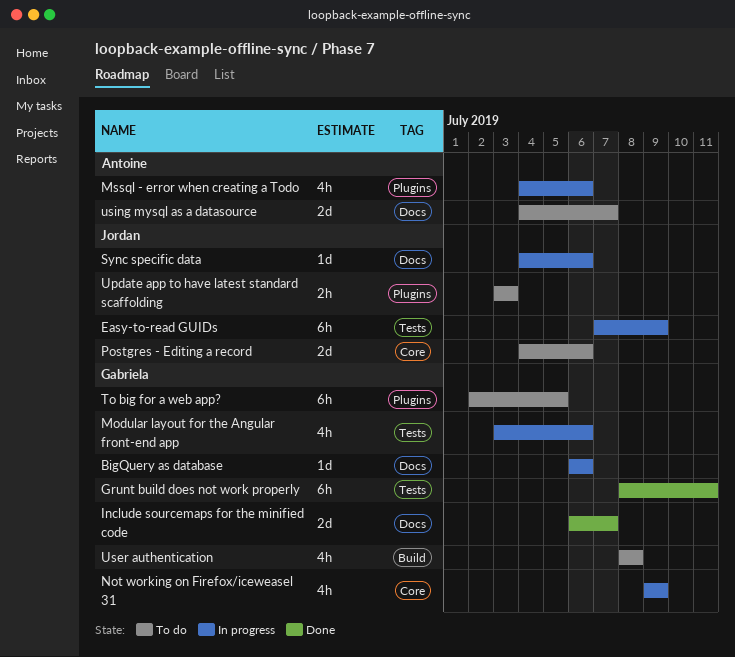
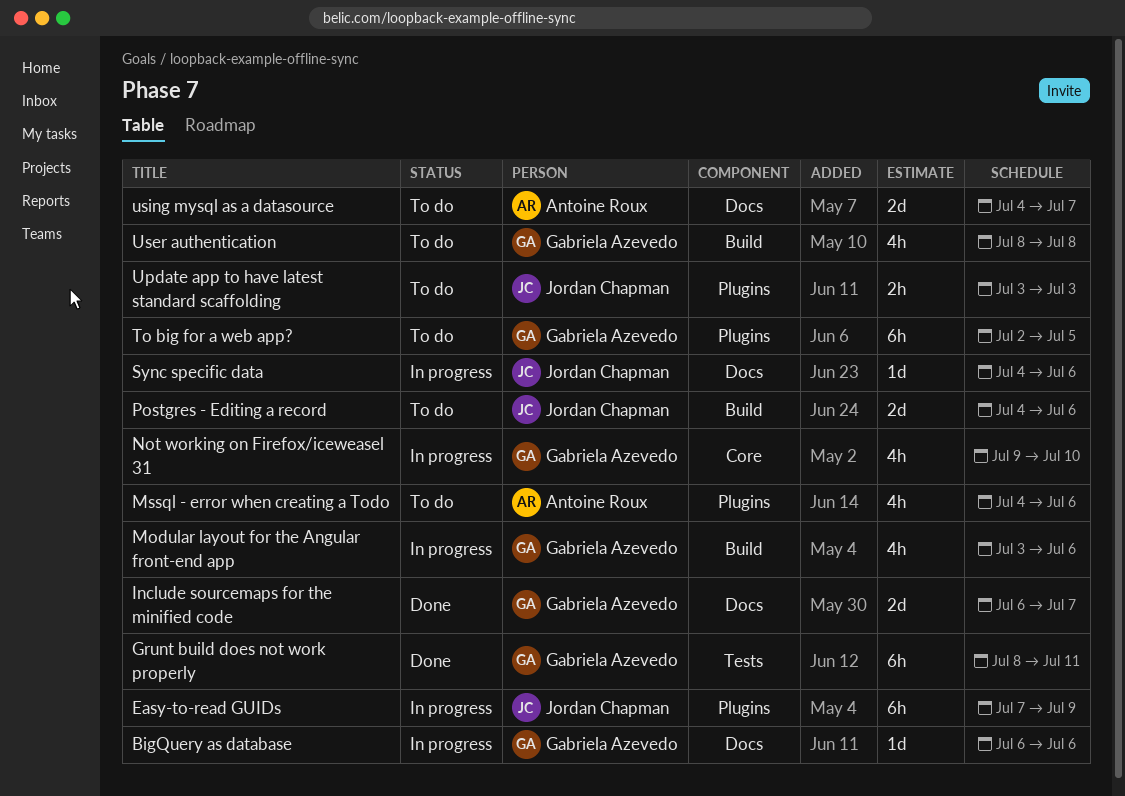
Easy-to-read GUIDs, label: Tests -> Plugins
Modular layout for the Angular front-end app, label: Tests -> Build
Mssql - error when creating a Todo, status: In progress -> To do
Not working on Firefox/iceweasel 31, due: Jul 9 -> Jul 10
Postgres - Editing a record, label: Core -> Build

